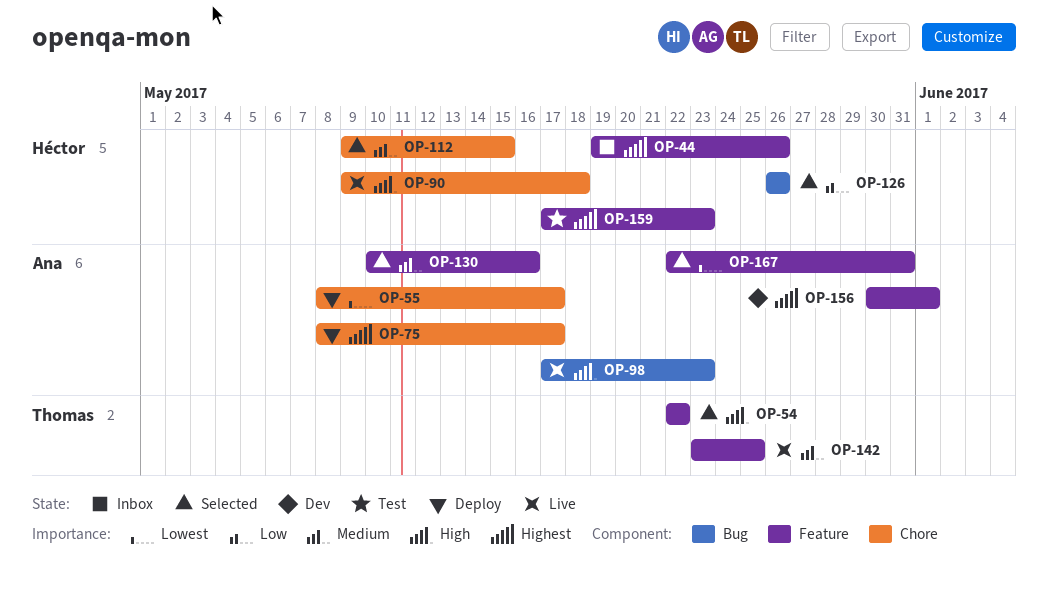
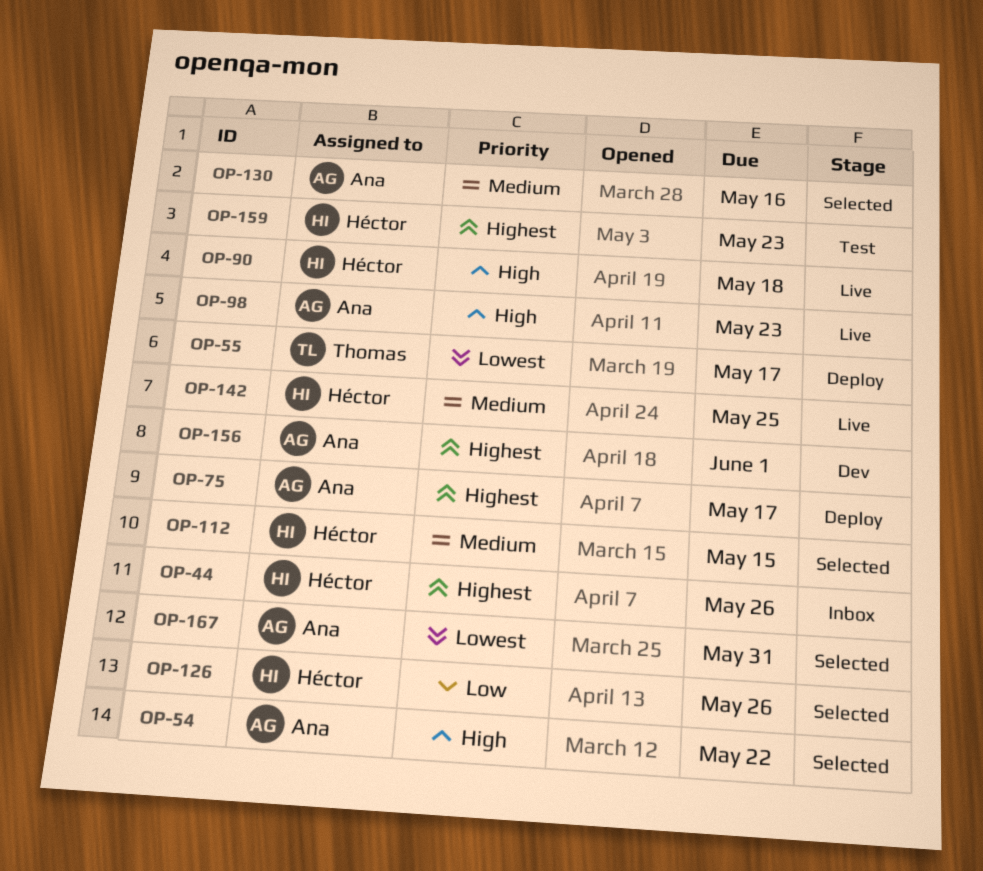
OP-54, owner: Thomas -> Ana
OP-55, owner: Ana -> Thomas
OP-142, owner: Thomas -> Héctor

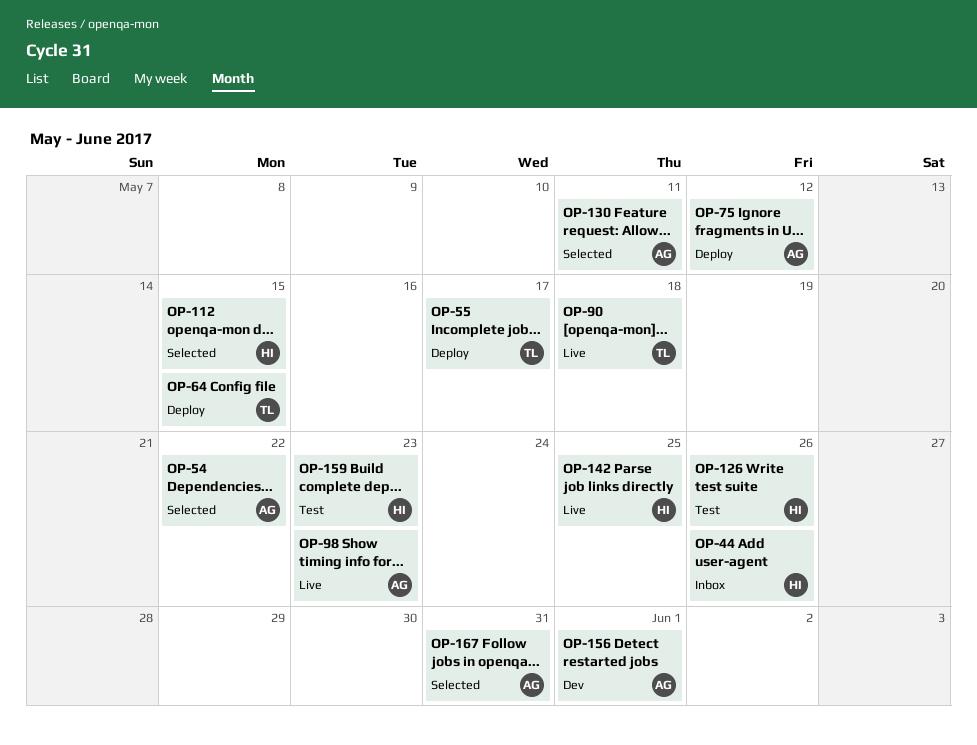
OP-64: none -> present
OP-75, due: May 17 -> May 12
OP-90, owner: Héctor -> Thomas
OP-126, status: Selected -> Test
OP-130, due: May 16 -> May 11

